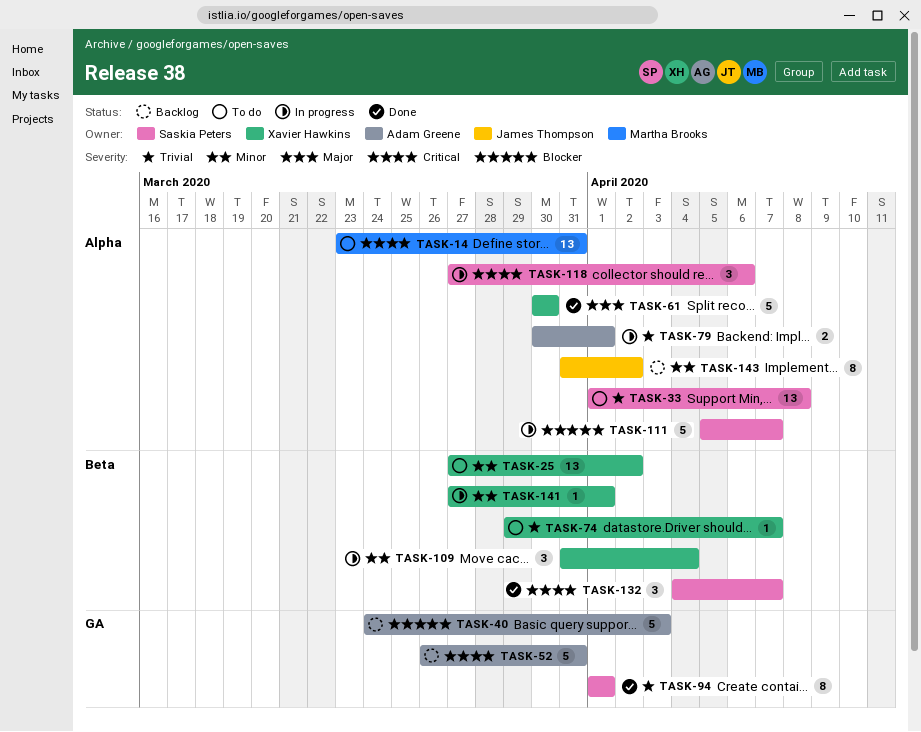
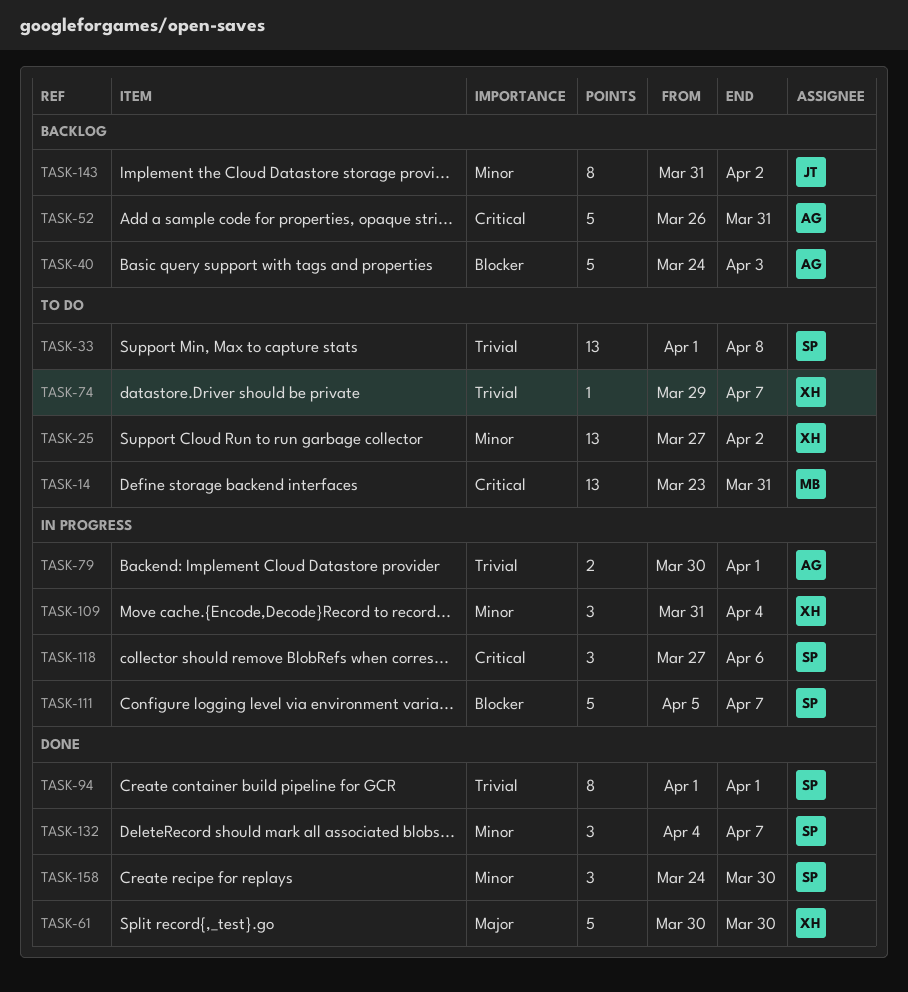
TASK-132, priority: Critical -> Minor
TASK-141: present -> none
TASK-158: none -> present

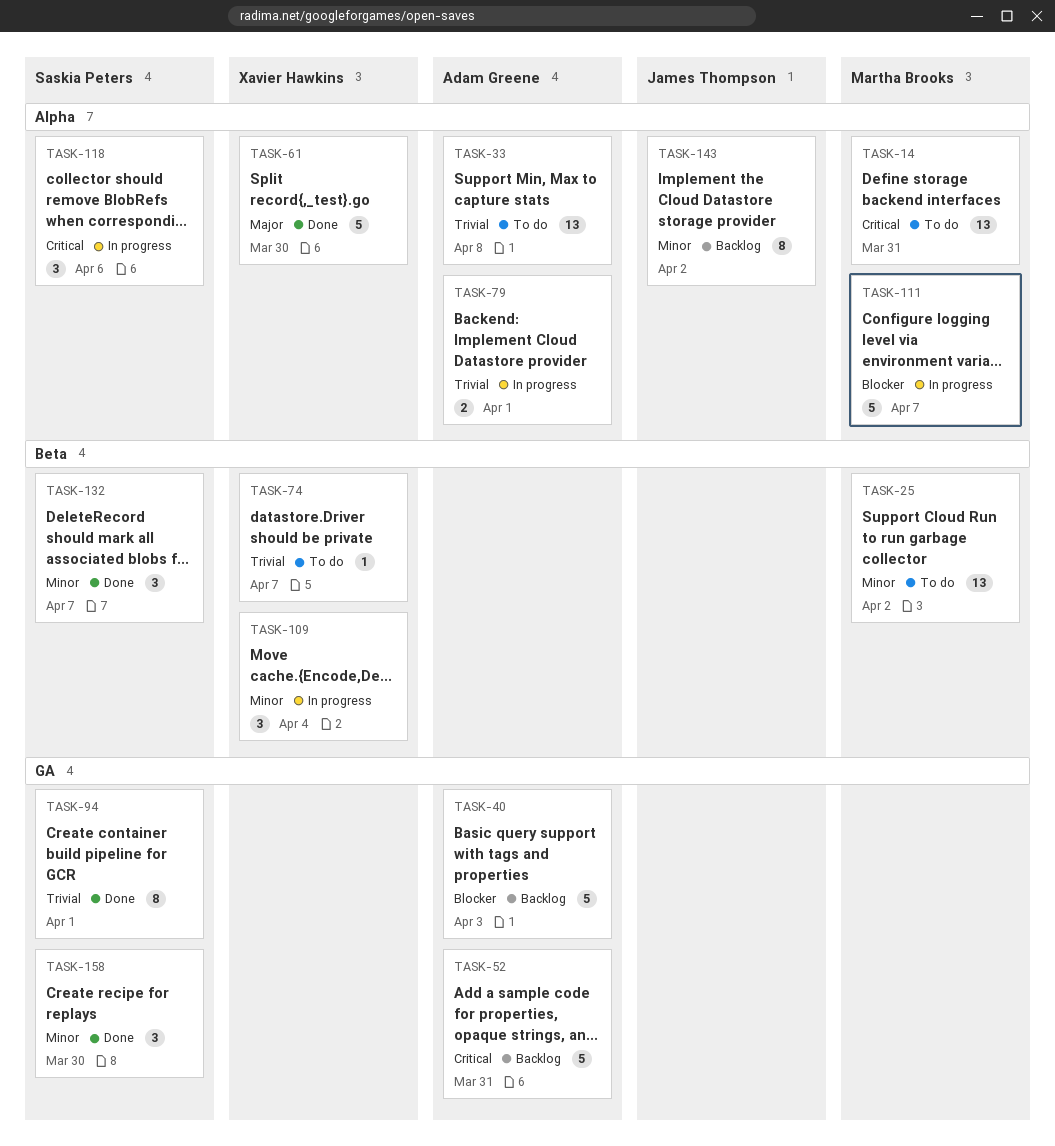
TASK-25, owner: Xavier Hawkins -> Martha Brooks
TASK-33, owner: Saskia Peters -> Adam Greene
TASK-111, owner: Saskia Peters -> Martha Brooks

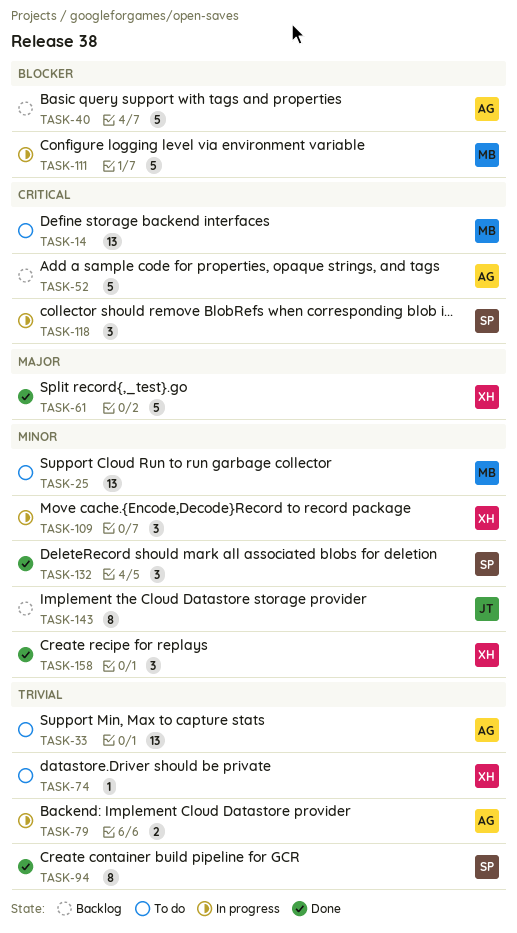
TASK-158, owner: Saskia Peters -> Xavier Hawkins

